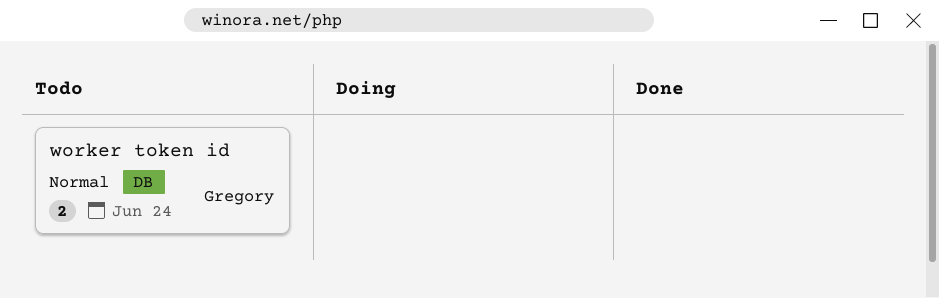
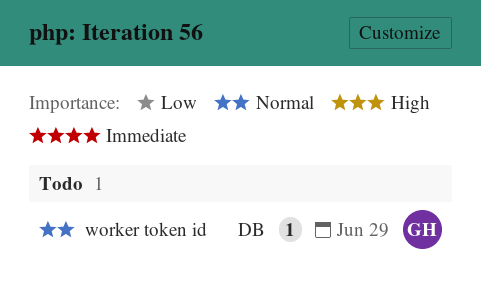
worker token id, estimate: 2 -> 1
worker token id, due: Jun 24 -> Jun 29

